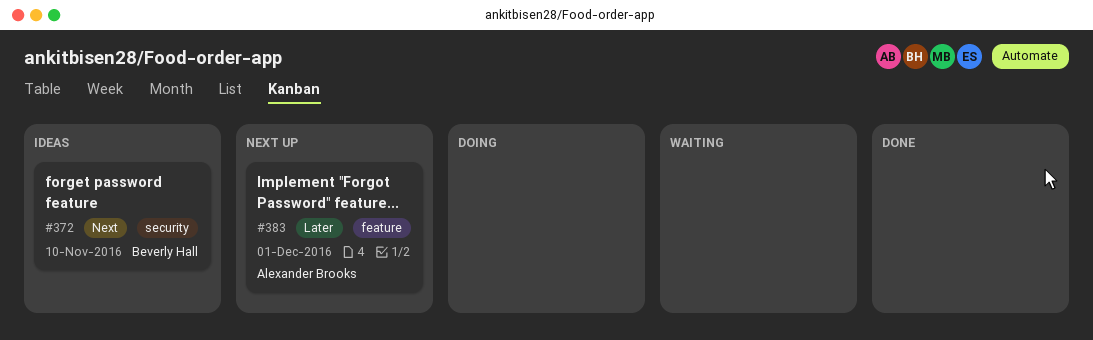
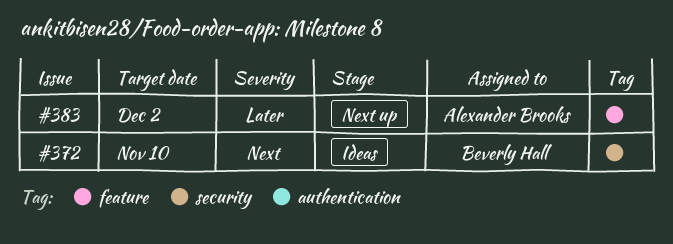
#383, due: Dec 1 -> Dec 2

